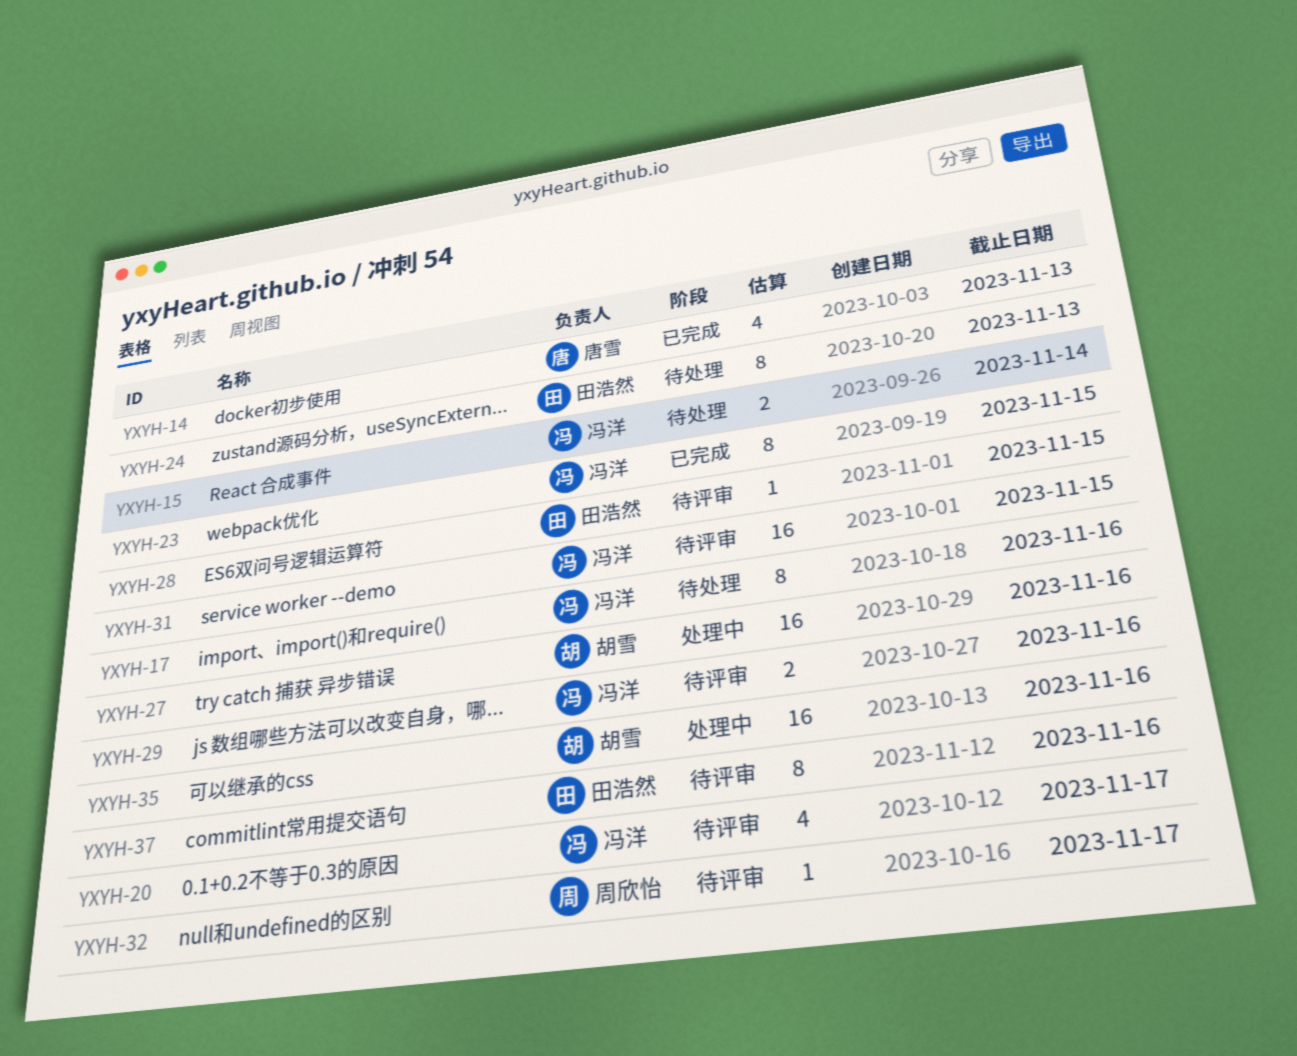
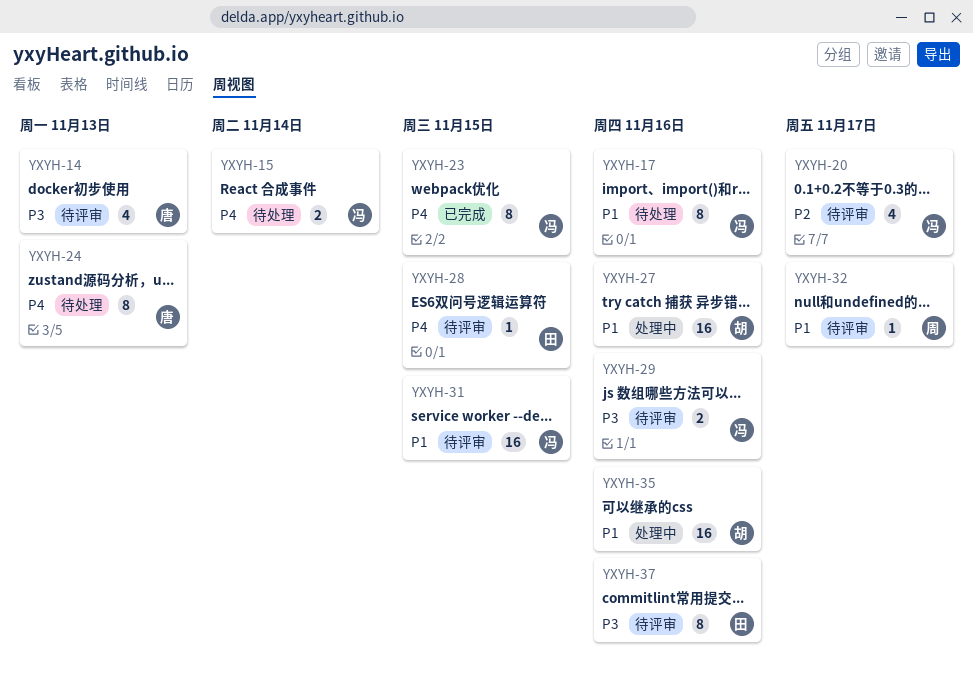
YXYH-14, status: 已完成 -> 待评审
YXYH-24, owner: 田浩然 -> 唐雪

